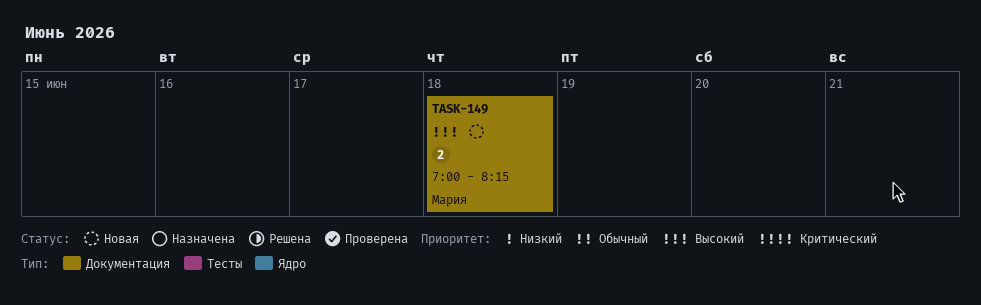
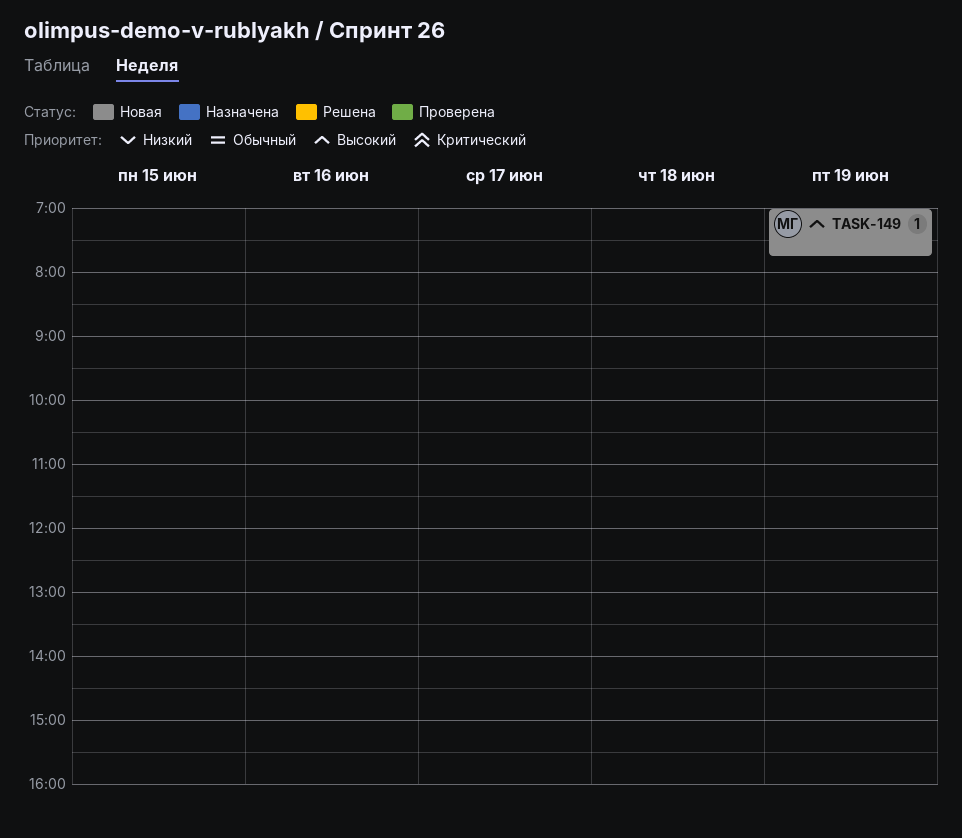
TASK-149, estimate: 2 -> 1
TASK-149, day: Jun 18 -> Jun 19
TASK-149, ends: 08:15 -> 07:45

